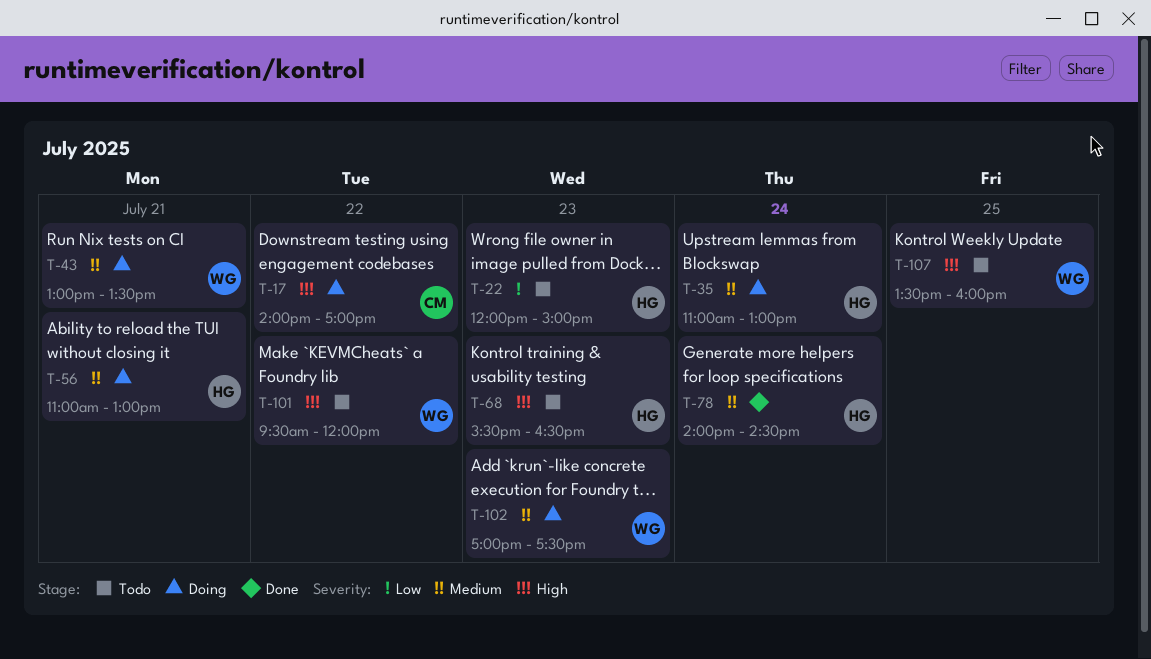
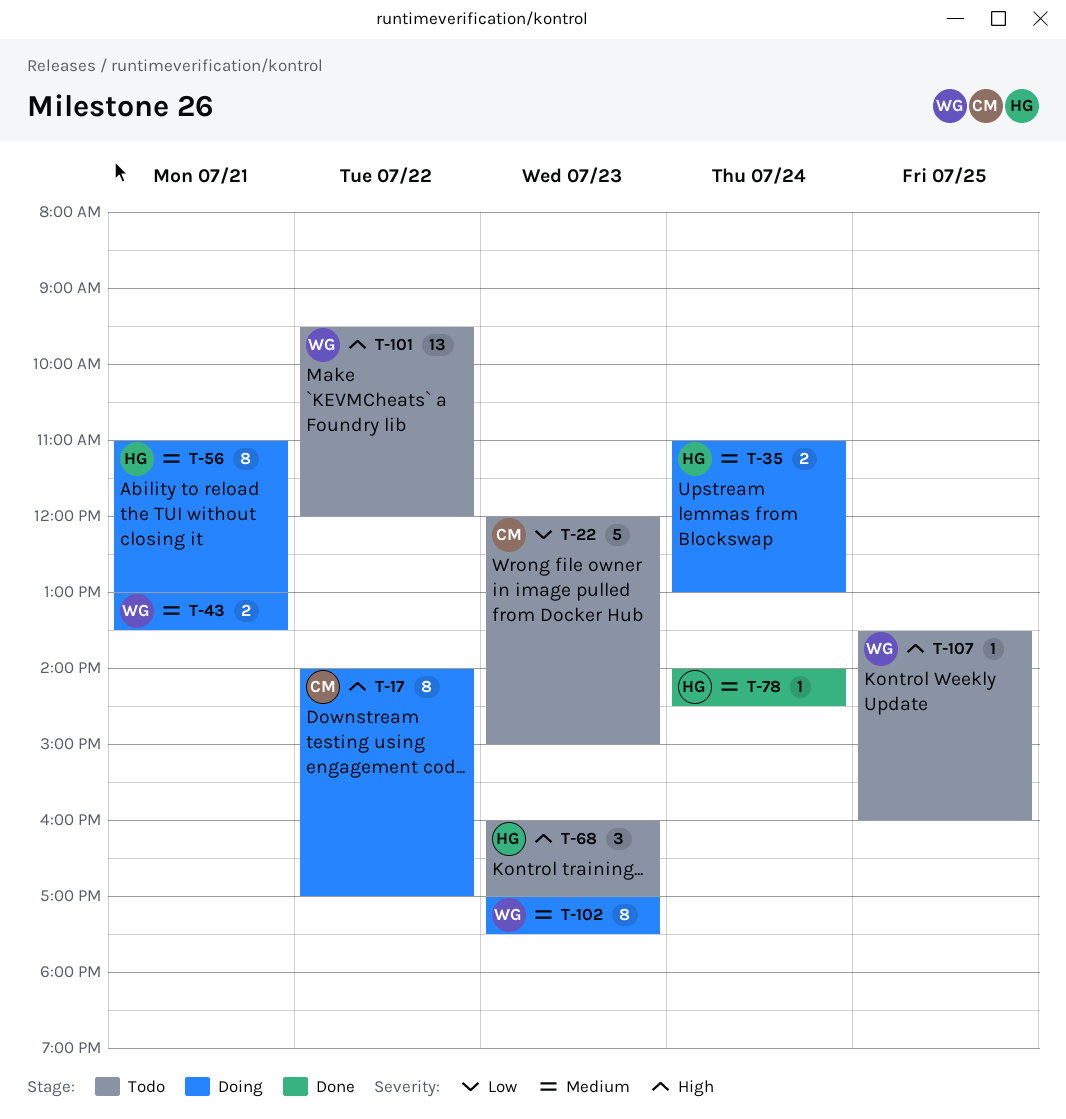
T-22, owner: HG -> CM
T-68, begins: 15:30 -> 16:00
T-68, ends: 16:30 -> 17:00

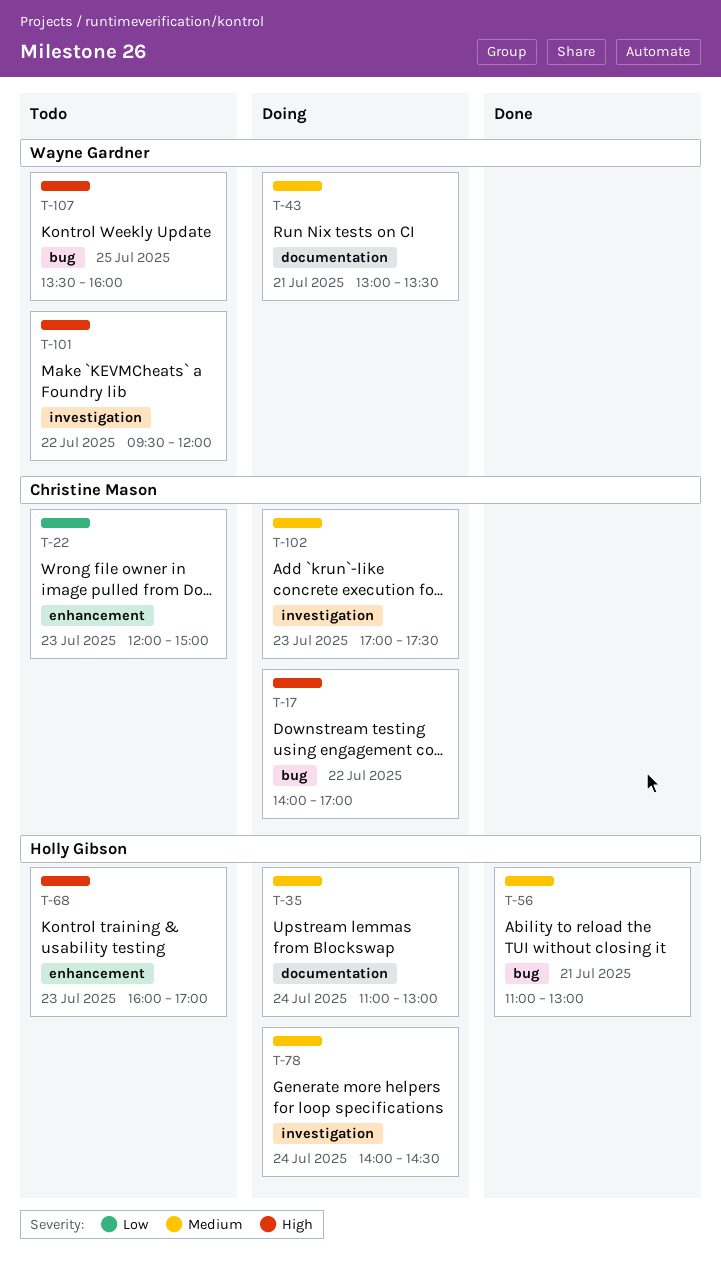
T-56, status: Doing -> Done
T-78, status: Done -> Doing
T-102, owner: Wayne Gardner -> Christine Mason

